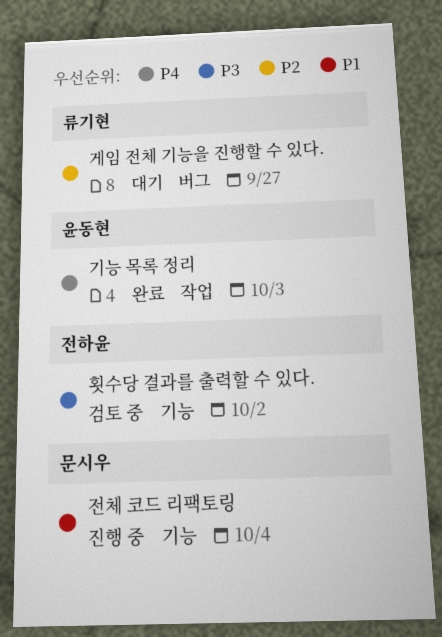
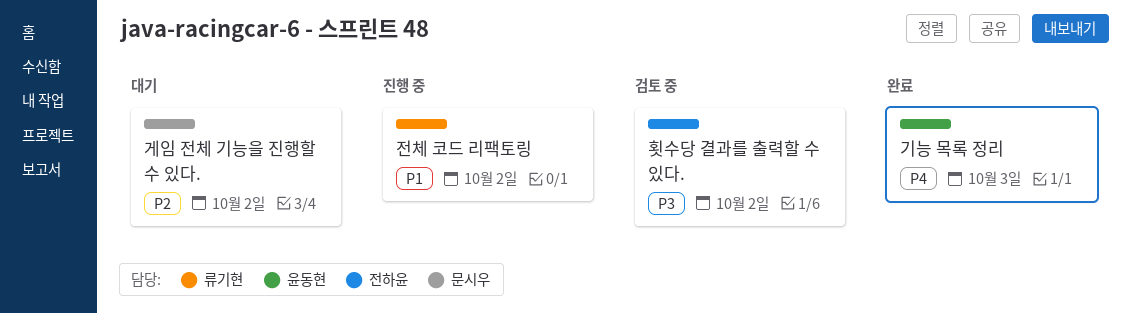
게임 전체 기능을 진행할 수 있다., owner: 류기현 -> 문시우
게임 전체 기능을 진행할 수 있다., due: Sep 27 -> Oct 2
전체 코드 리팩토링, owner: 문시우 -> 류기현
전체 코드 리팩토링, due: Oct 4 -> Oct 2

